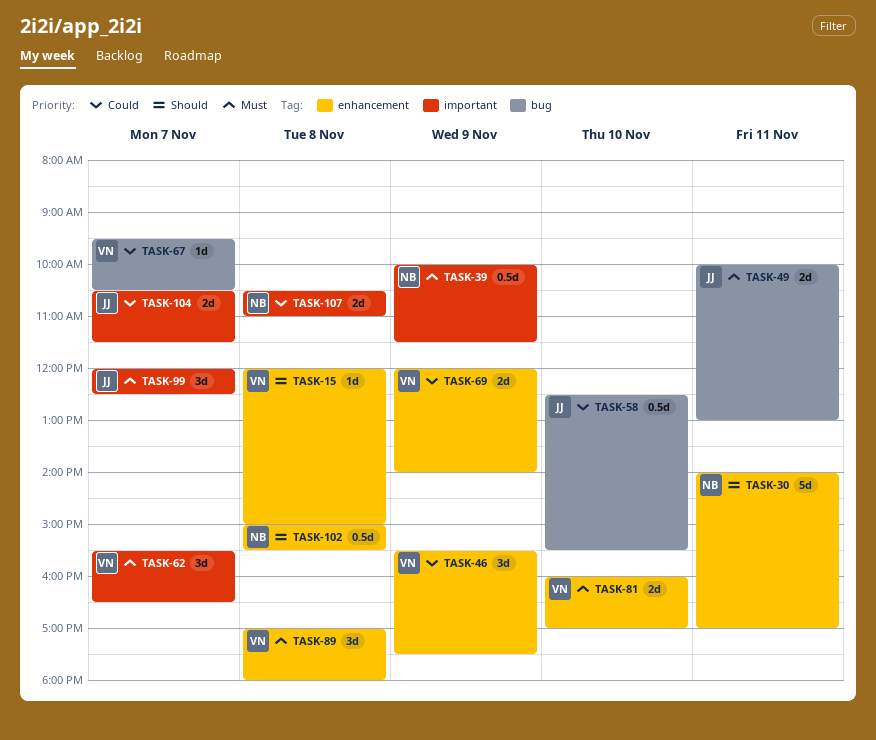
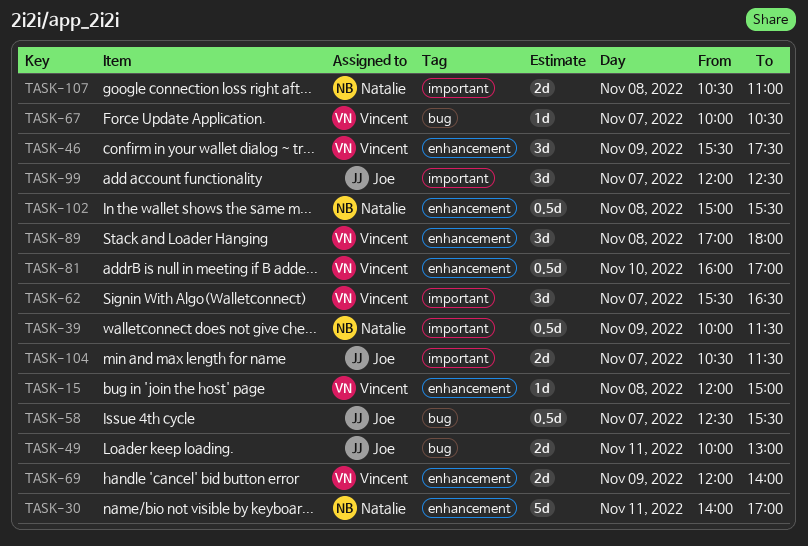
TASK-58, day: Nov 10 -> Nov 7
TASK-67, begins: 09:30 -> 10:00
TASK-81, estimate: 2d -> 0.5d

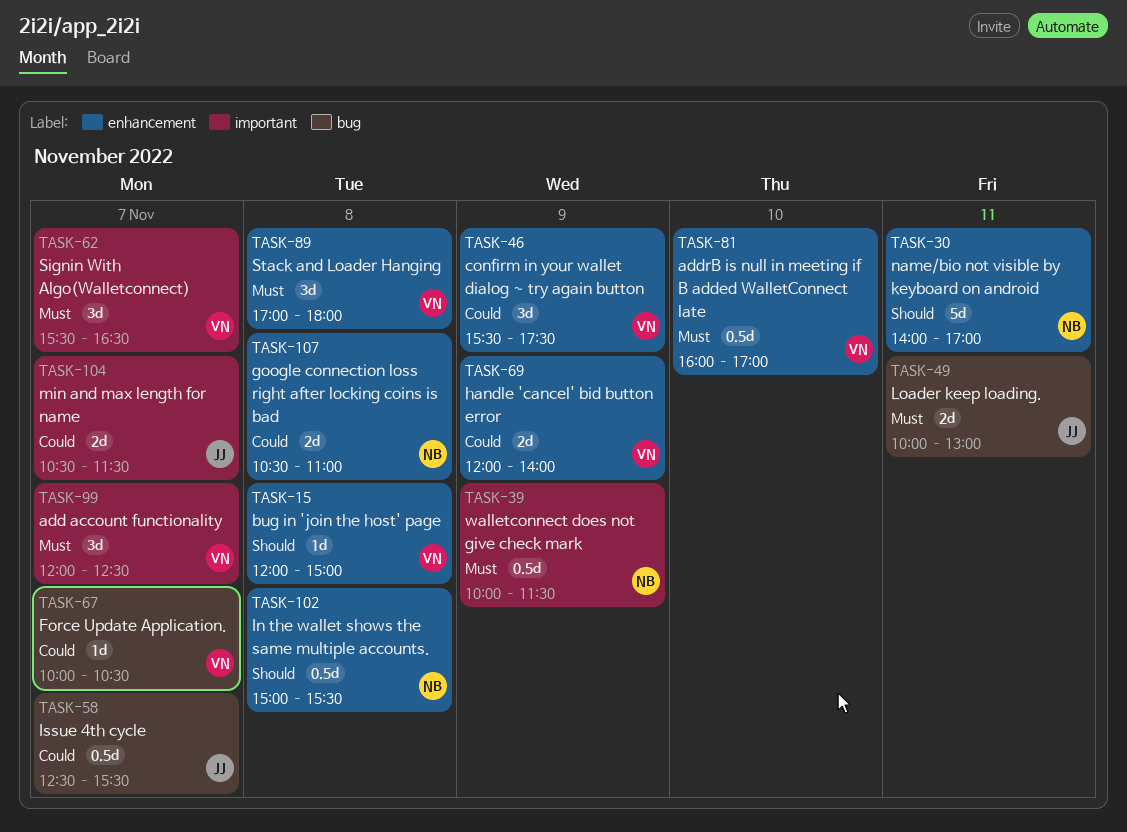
TASK-99, owner: Joe -> Vincent
TASK-107, label: important -> enhancement

